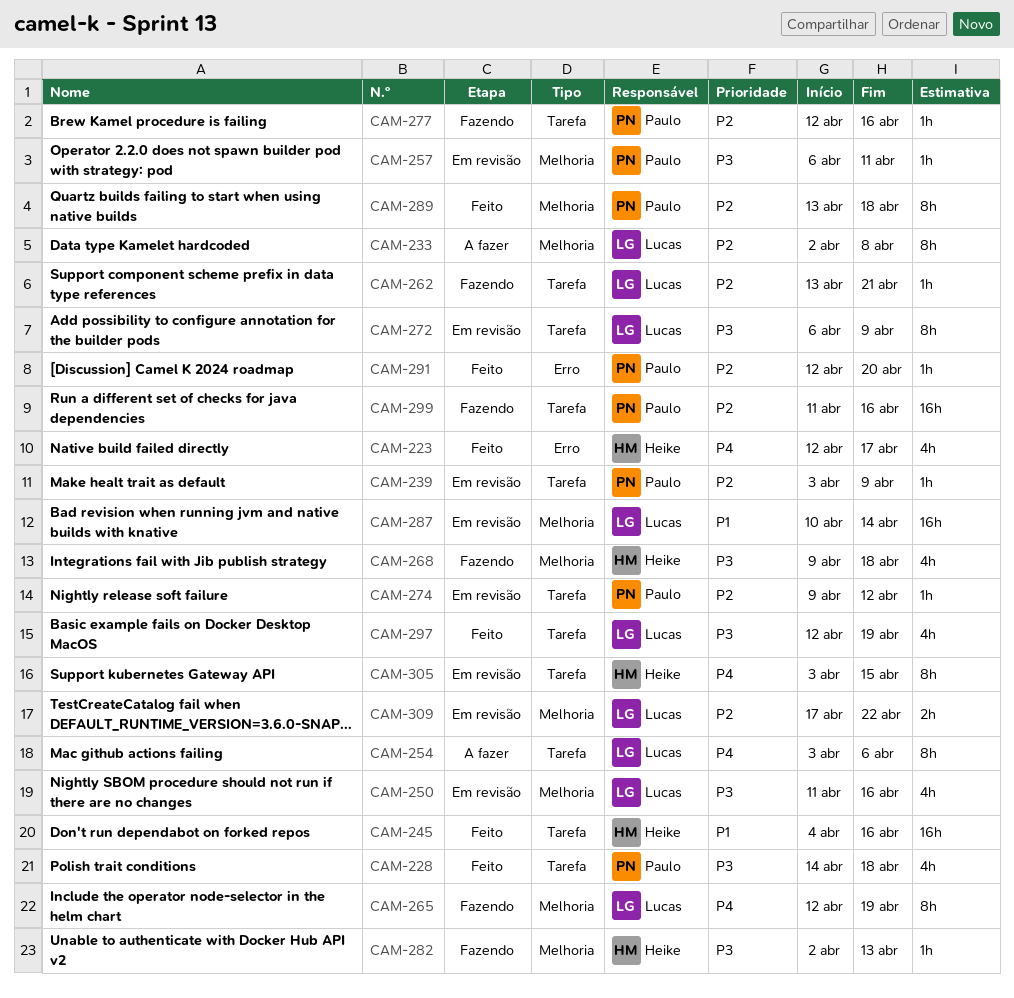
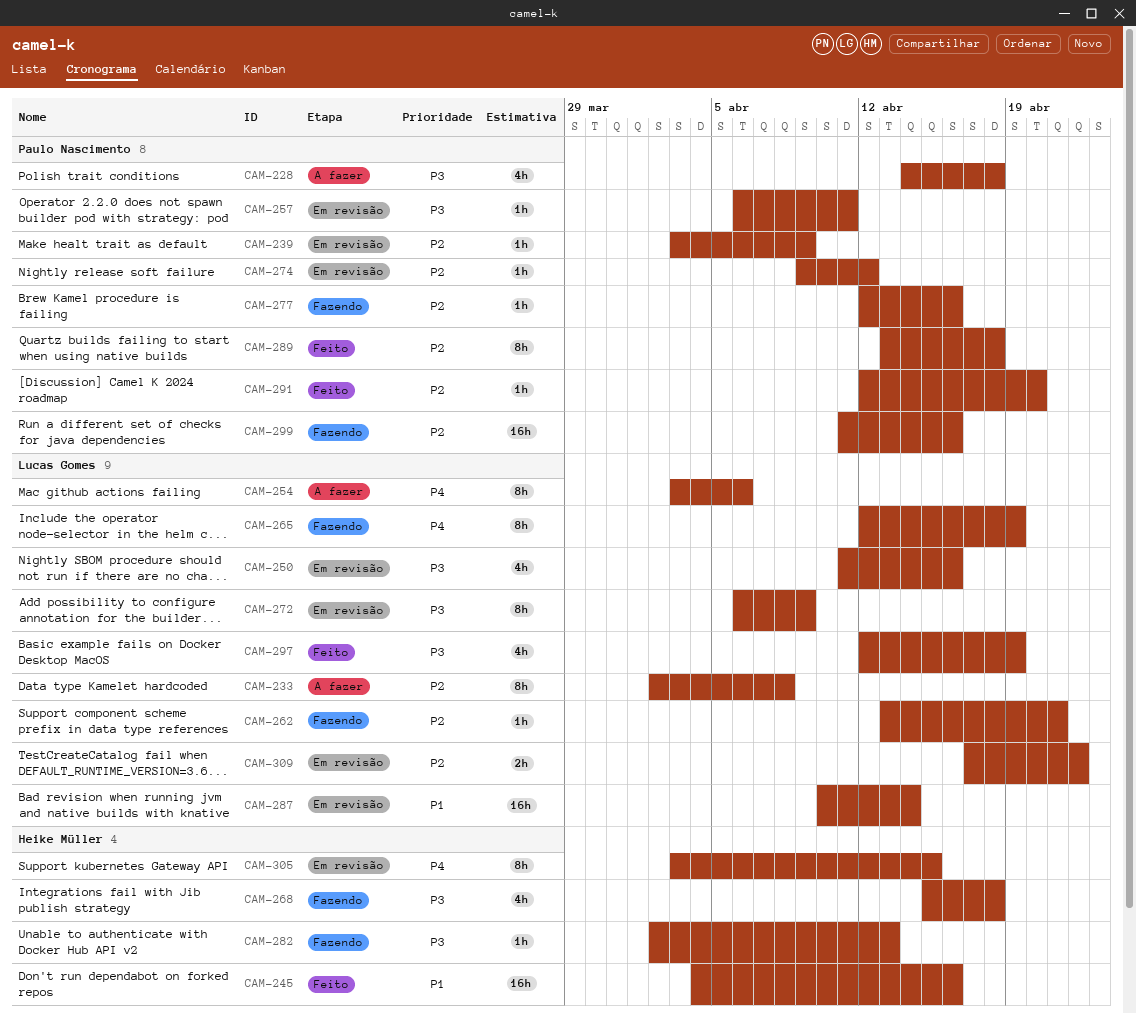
CAM-223: present -> none
CAM-228, status: Feito -> A fazer
CAM-268, start: Apr 9 -> Apr 15

